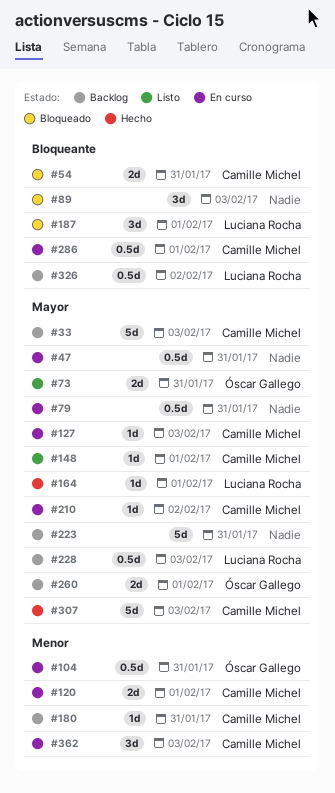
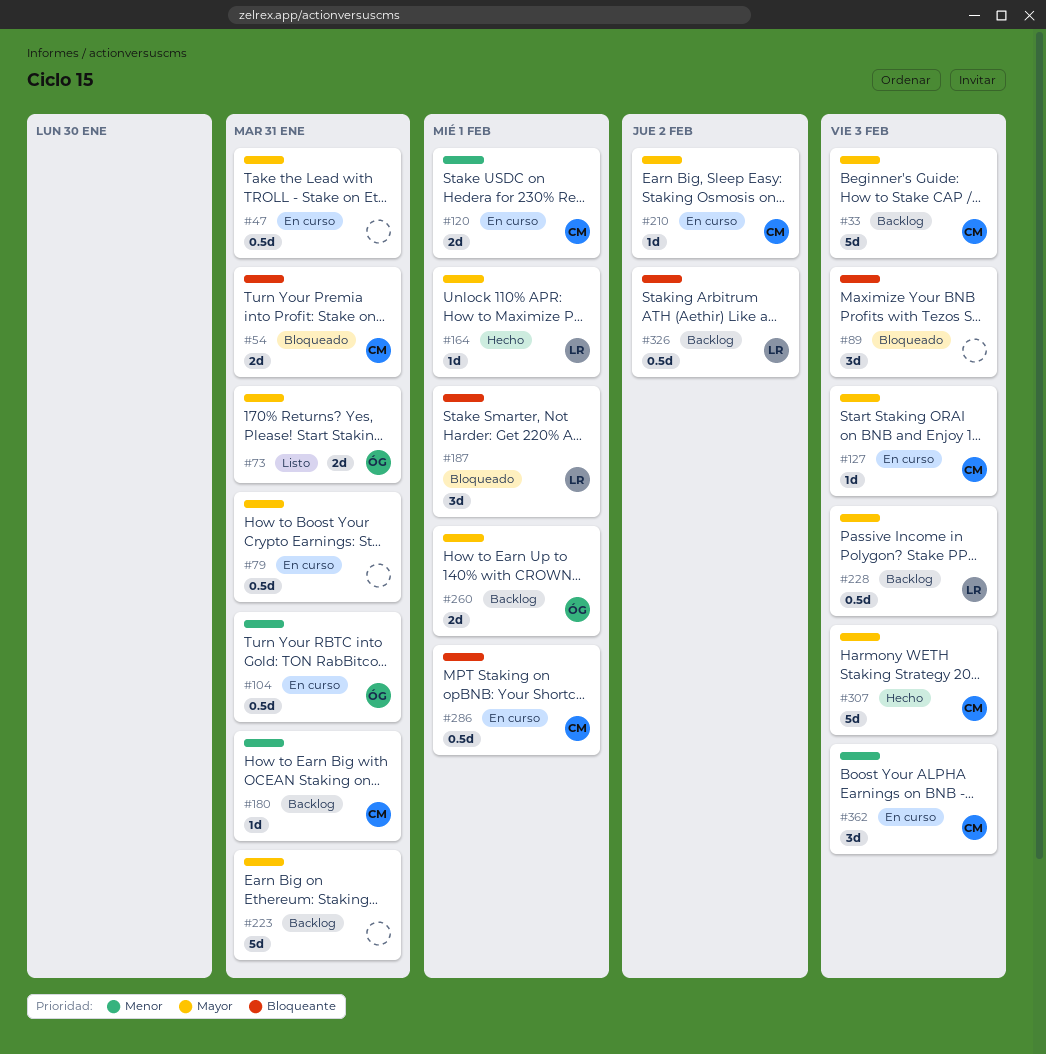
#148: present -> none

